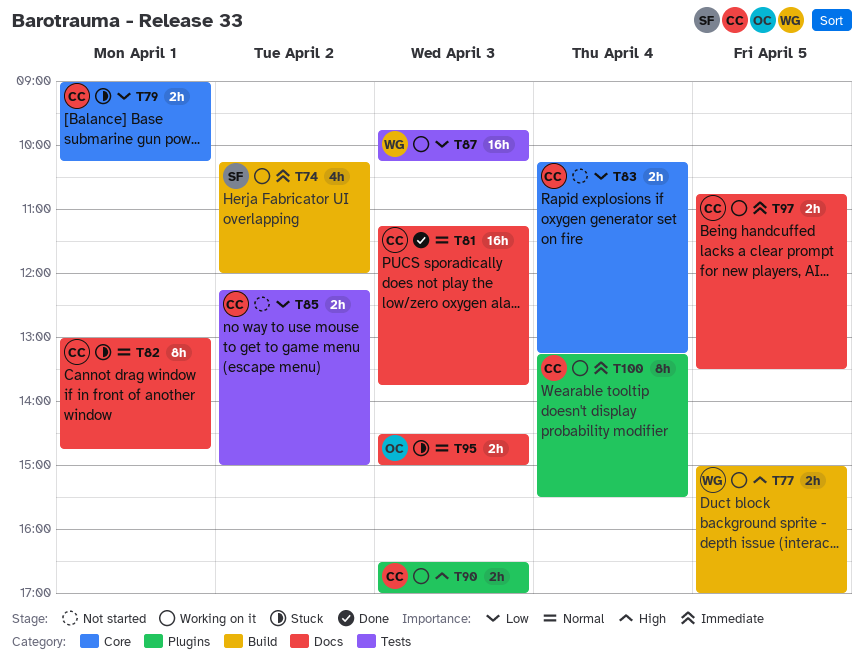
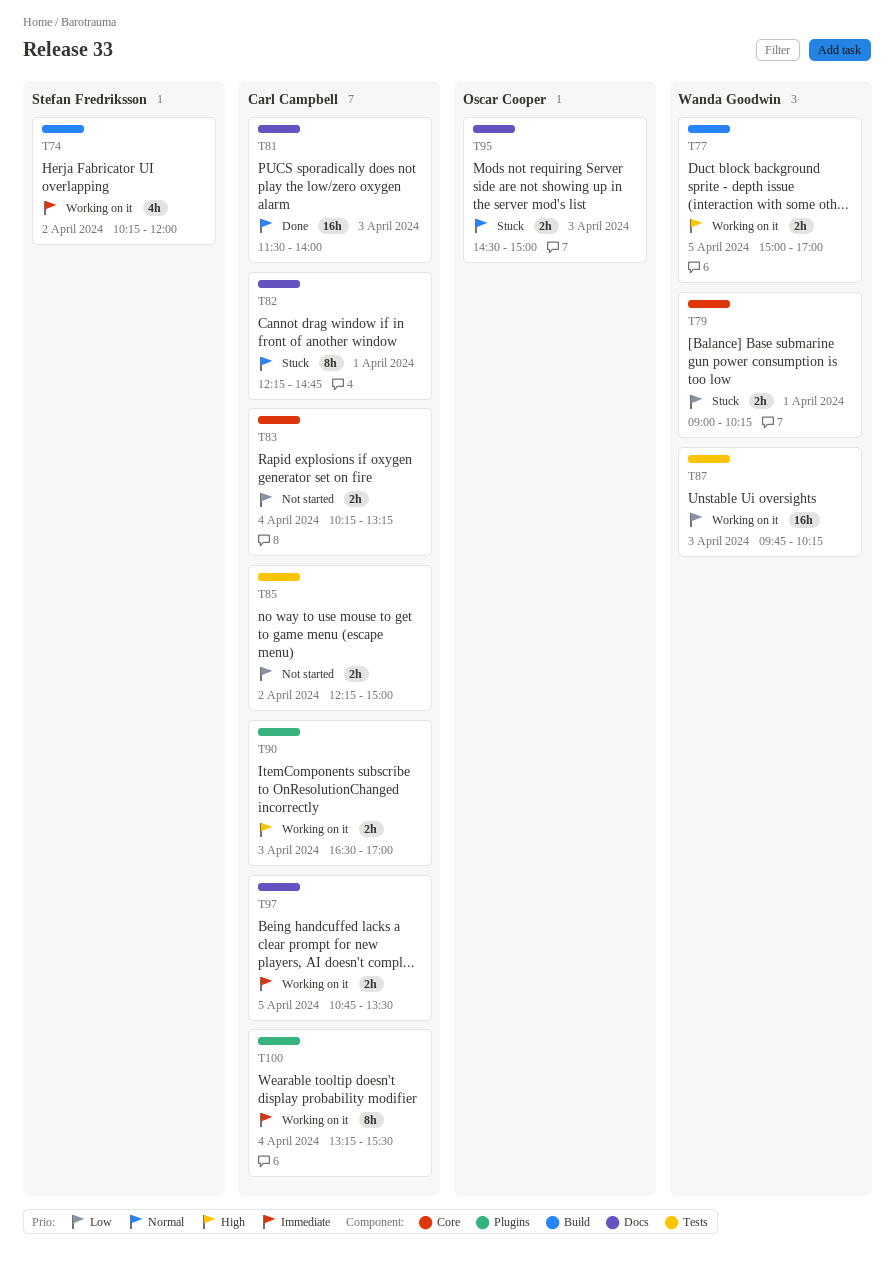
T79, owner: Carl Campbell -> Wanda Goodwin
T81, begins: 11:15 -> 11:30
T81, ends: 13:45 -> 14:00
T82, begins: 13:00 -> 12:15

